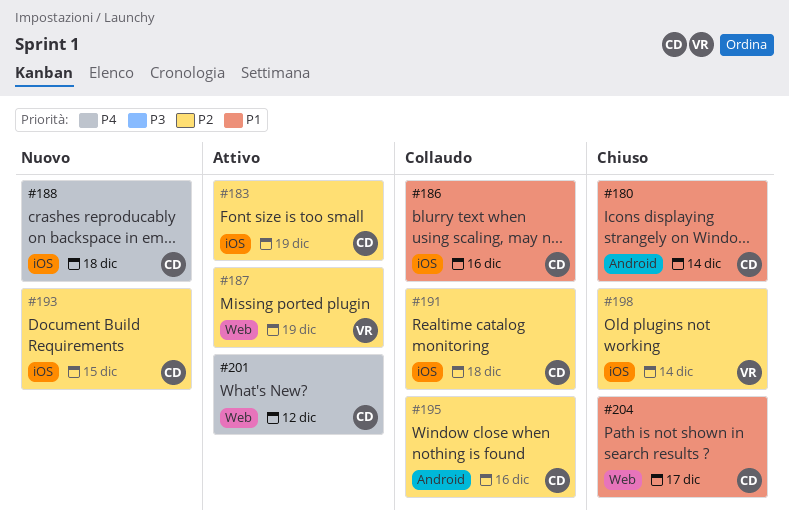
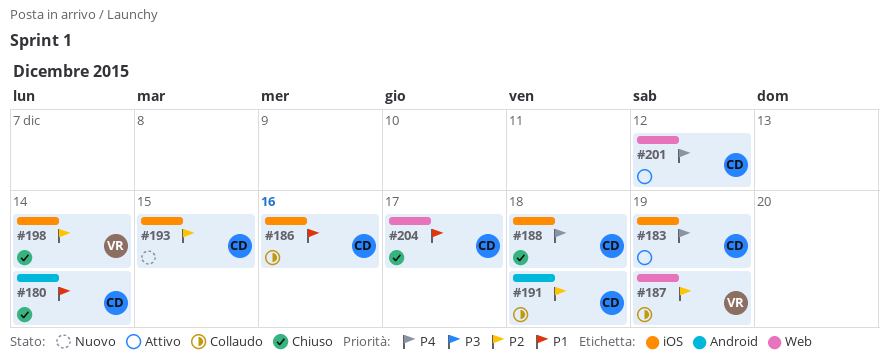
#183, priority: P2 -> P4
#187, status: Attivo -> Collaudo
#188, status: Nuovo -> Chiuso
#191, label: iOS -> Android
#195: present -> none

